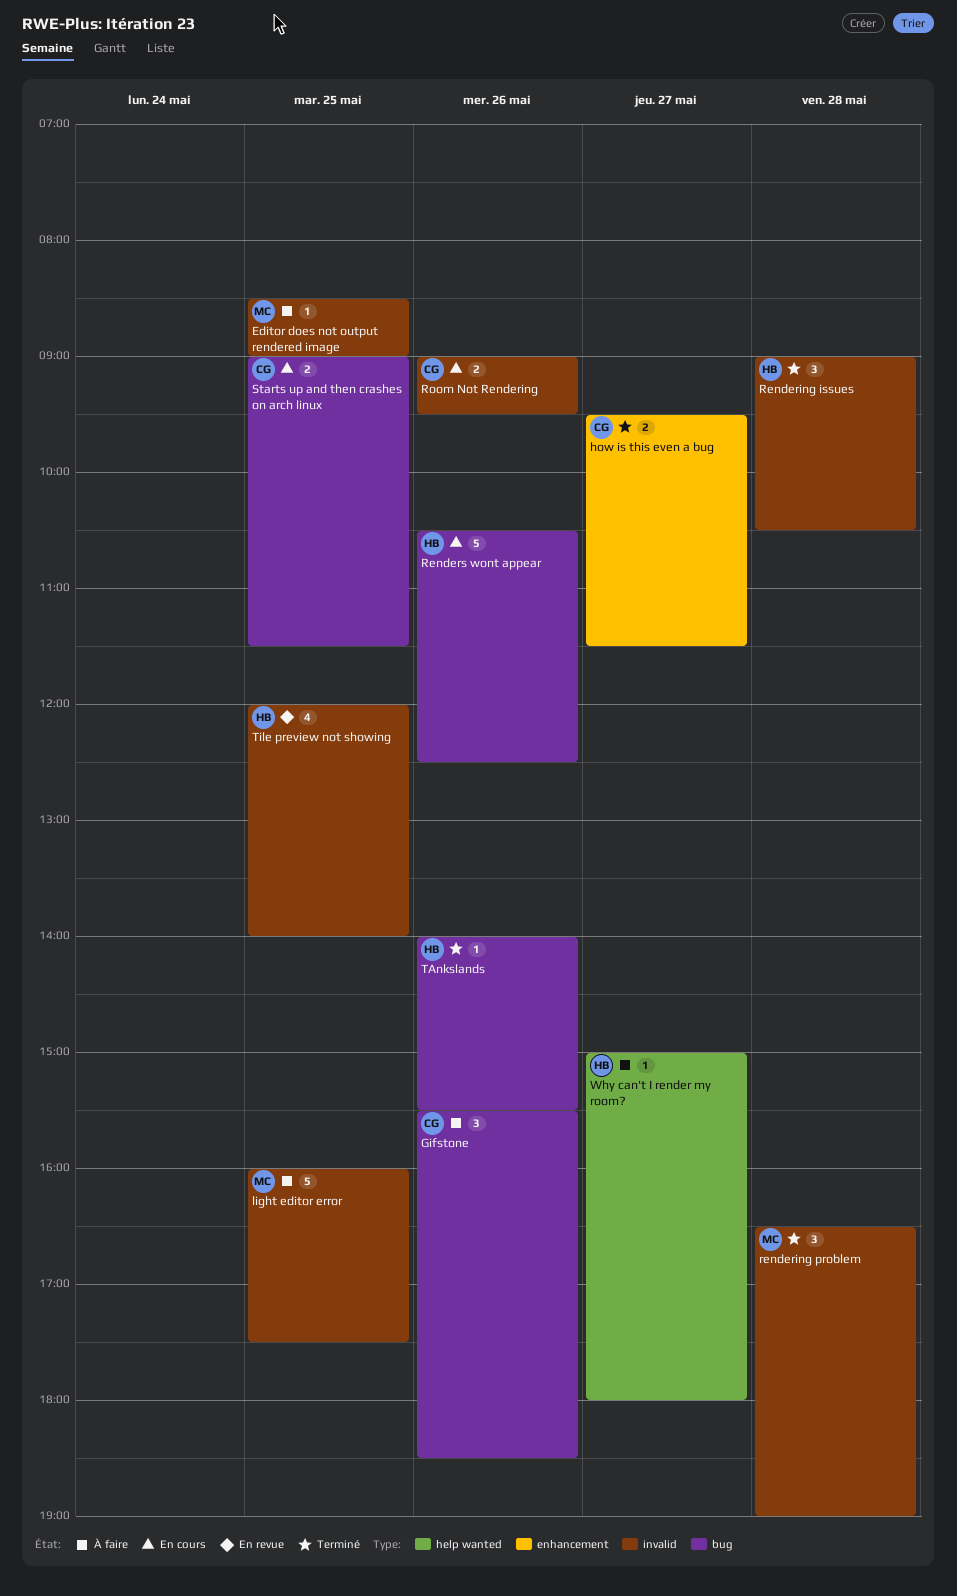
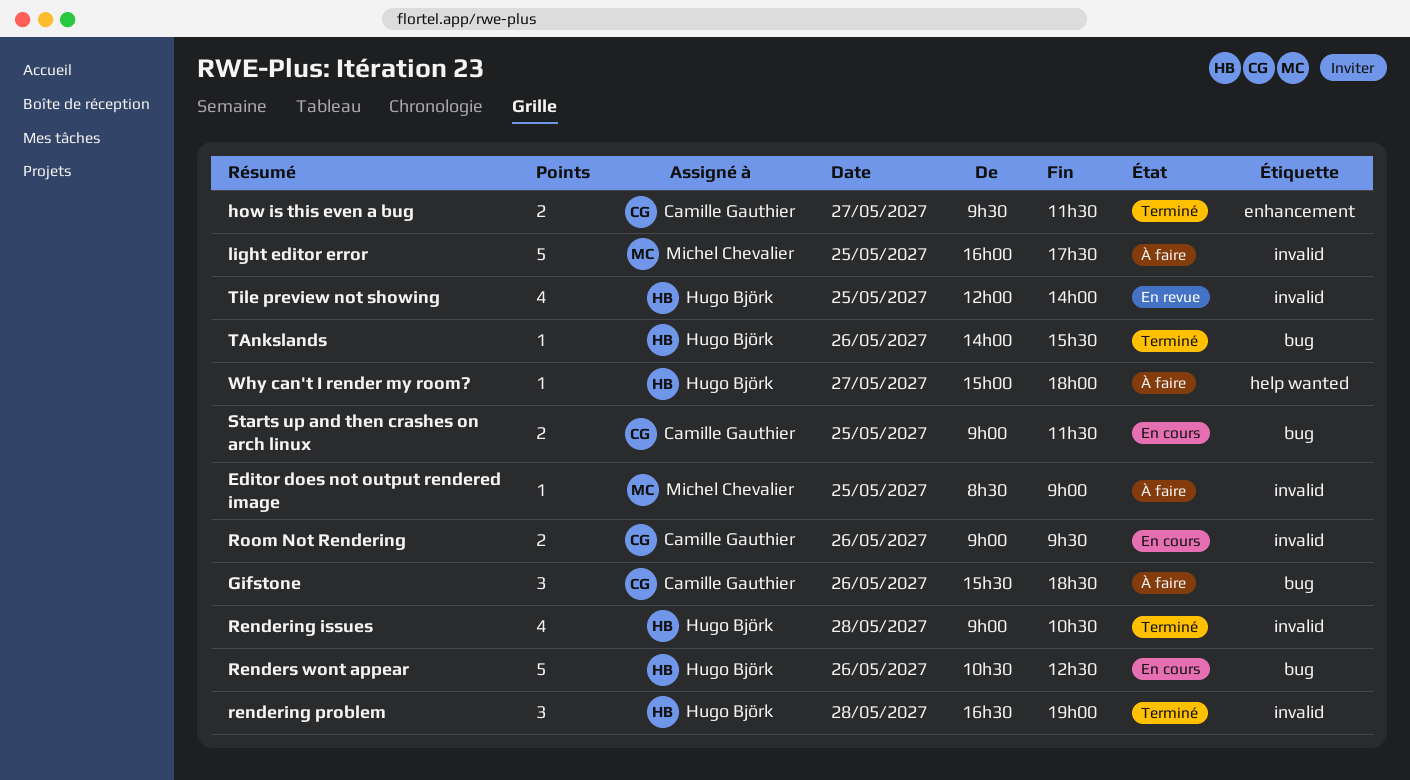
Rendering issues, estimate: 3 -> 4
rendering problem, owner: Michel Chevalier -> Hugo Björk

